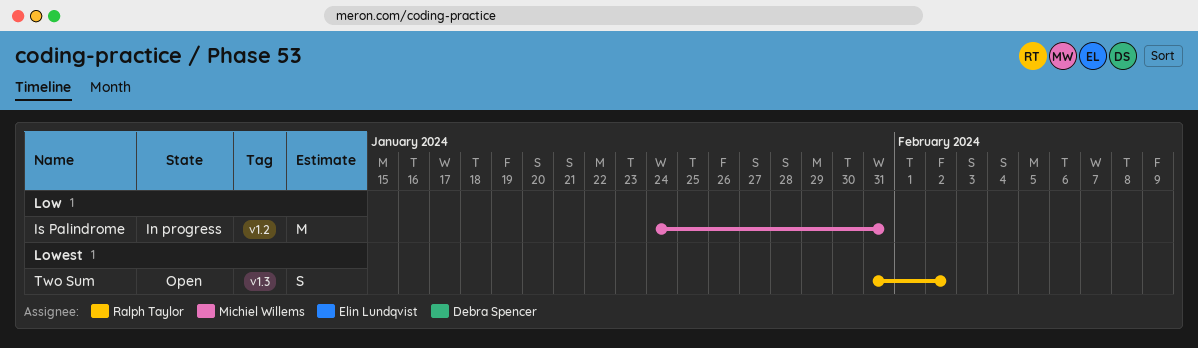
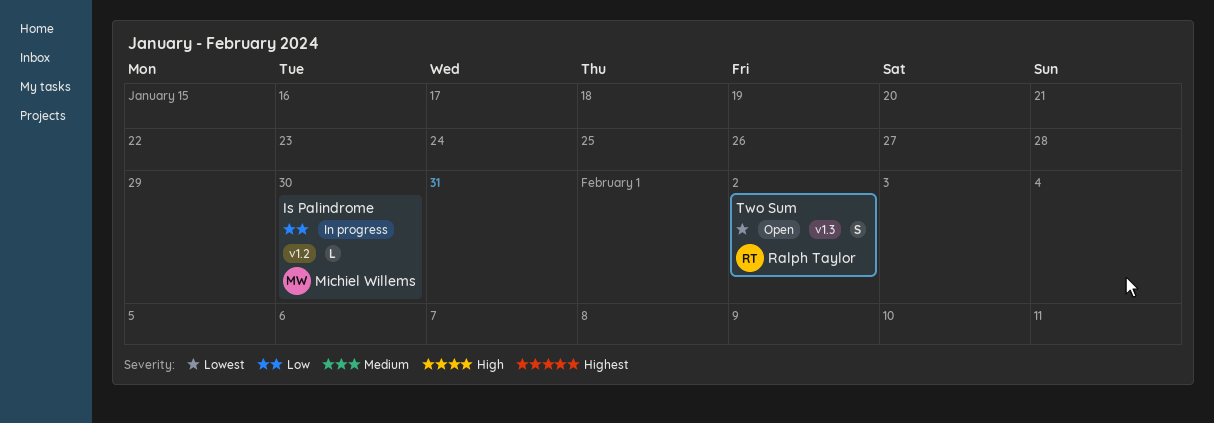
Is Palindrome, estimate: M -> L
Is Palindrome, due: Jan 31 -> Jan 30

